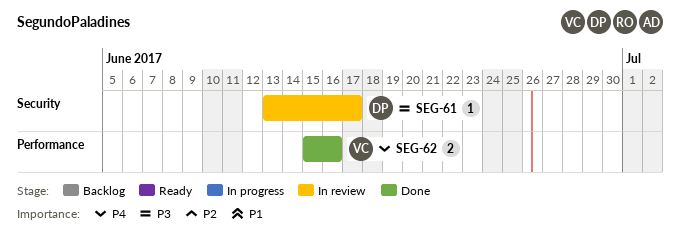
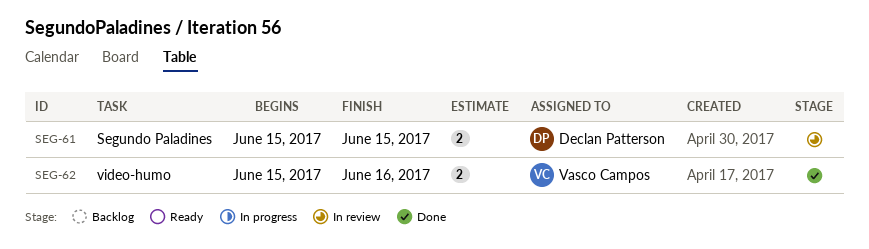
SEG-61, estimate: 1 -> 2
SEG-61, start: Jun 13 -> Jun 15
SEG-61, due: Jun 17 -> Jun 15

